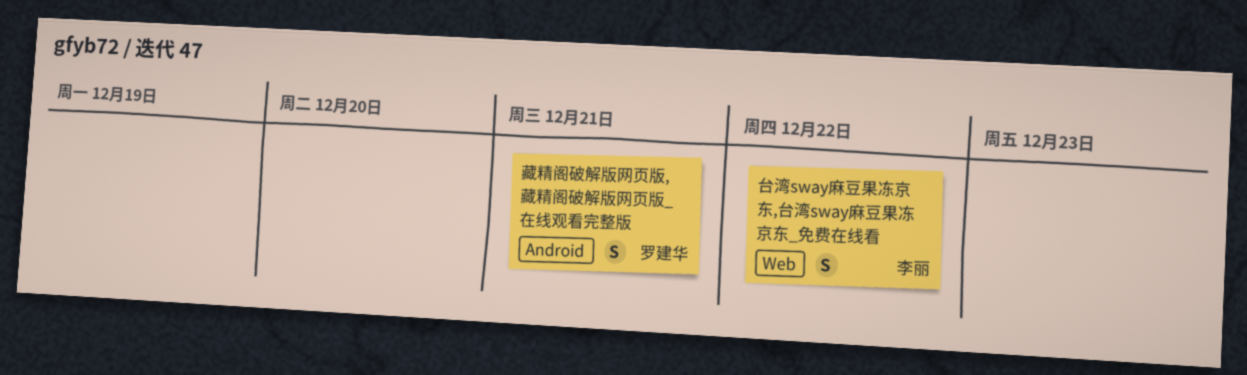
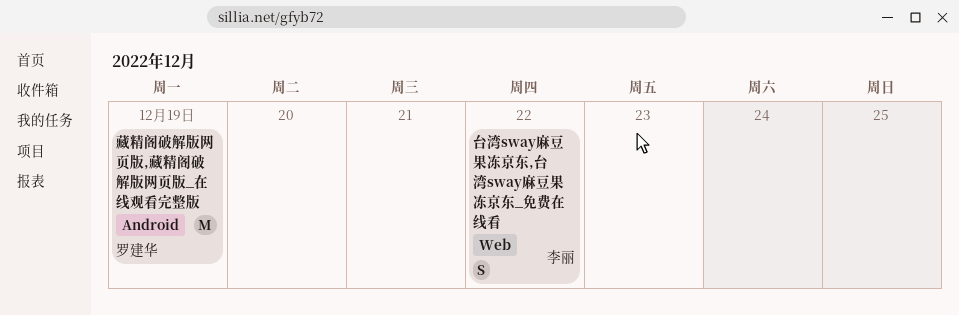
藏精阁破解版网页版,藏精阁破解版网页版_在线观看完整版, estimate: S -> M
藏精阁破解版网页版,藏精阁破解版网页版_在线观看完整版, due: Dec 21 -> Dec 19

